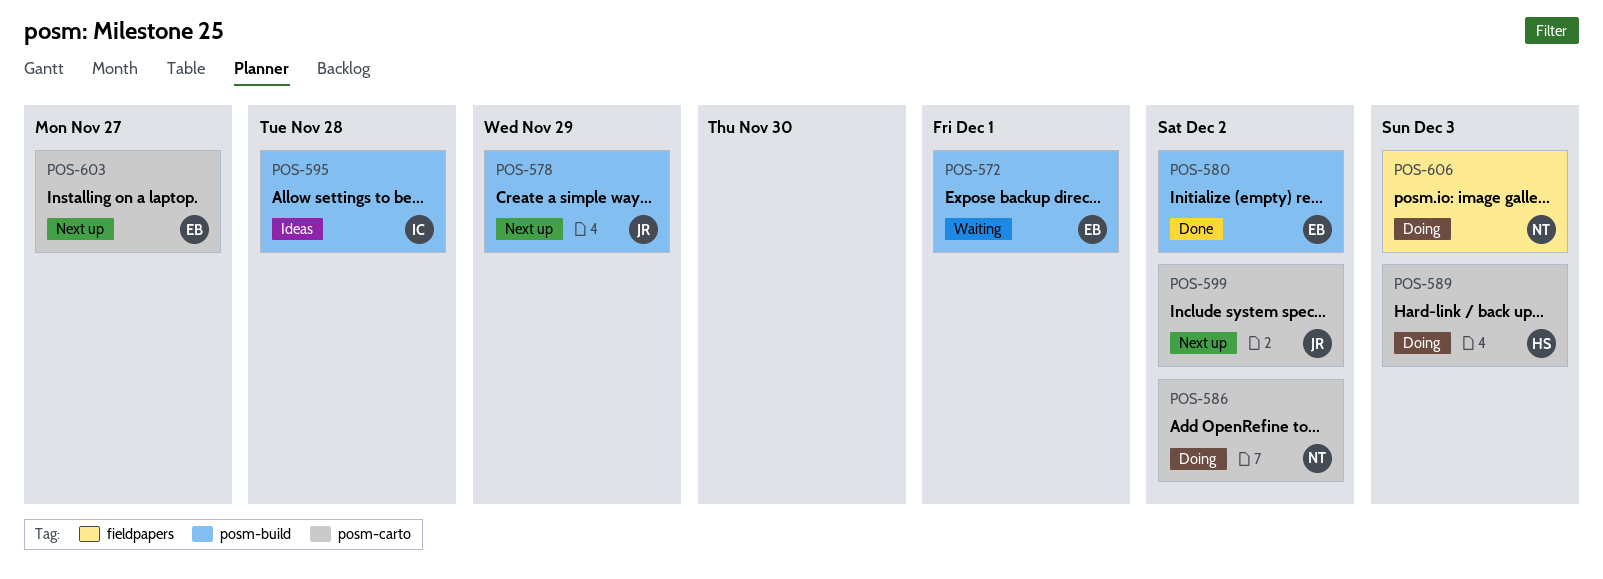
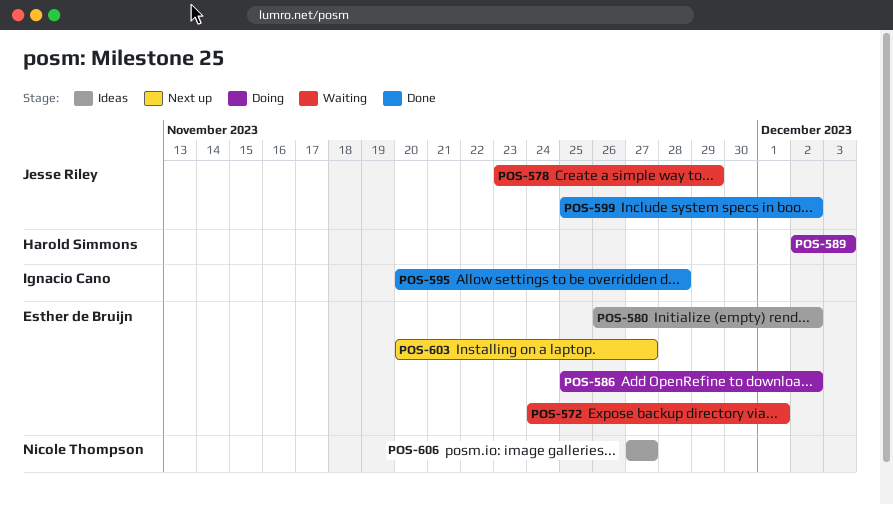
POS-578, status: Next up -> Waiting
POS-580, status: Done -> Ideas
POS-586, owner: Nicole Thompson -> Esther de Bruijn
POS-595, status: Ideas -> Done
POS-599, status: Next up -> Done
POS-606, status: Doing -> Ideas
POS-606, due: Dec 3 -> Nov 27

